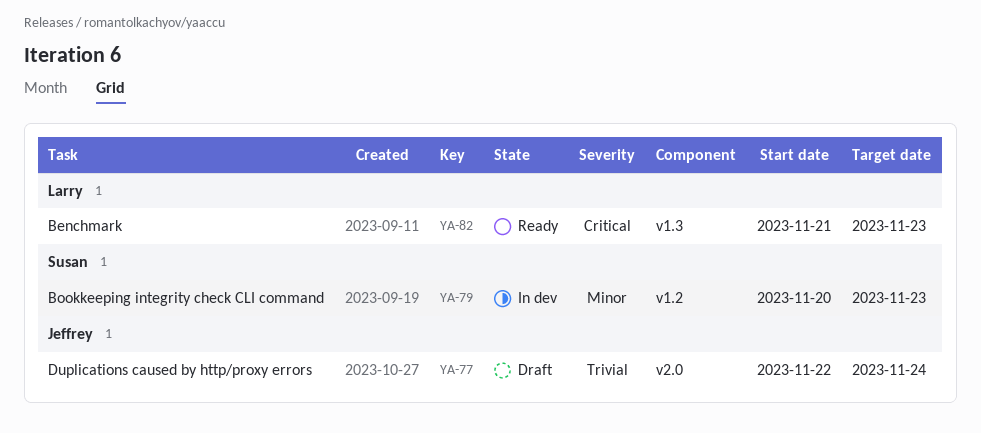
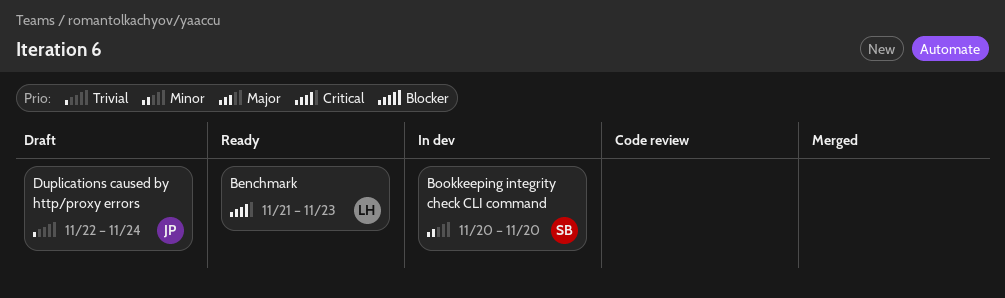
Bookkeeping integrity check CLI command, due: Nov 23 -> Nov 20

